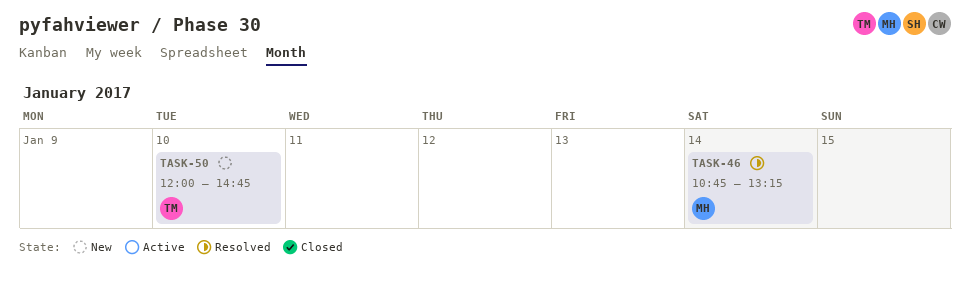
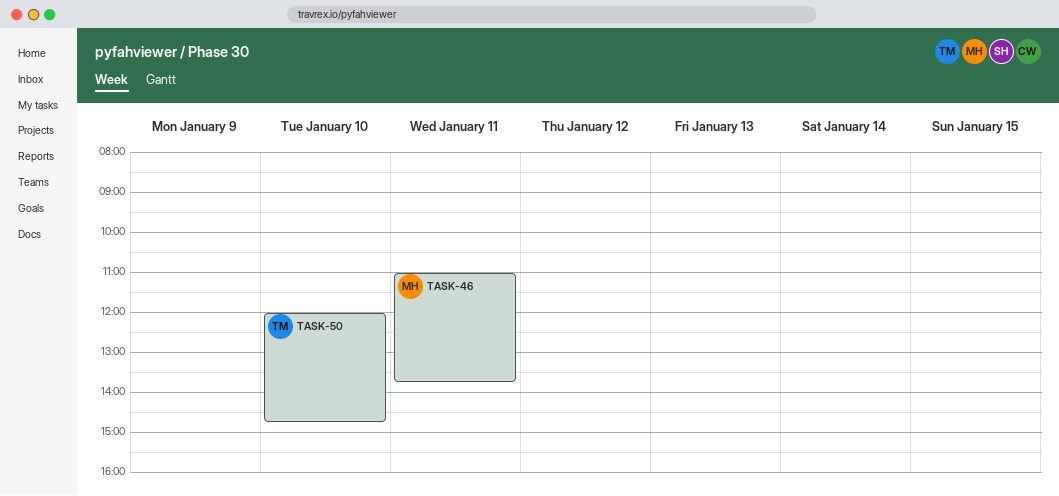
TASK-46, day: Jan 14 -> Jan 11
TASK-46, begins: 10:45 -> 11:00
TASK-46, ends: 13:15 -> 13:45

